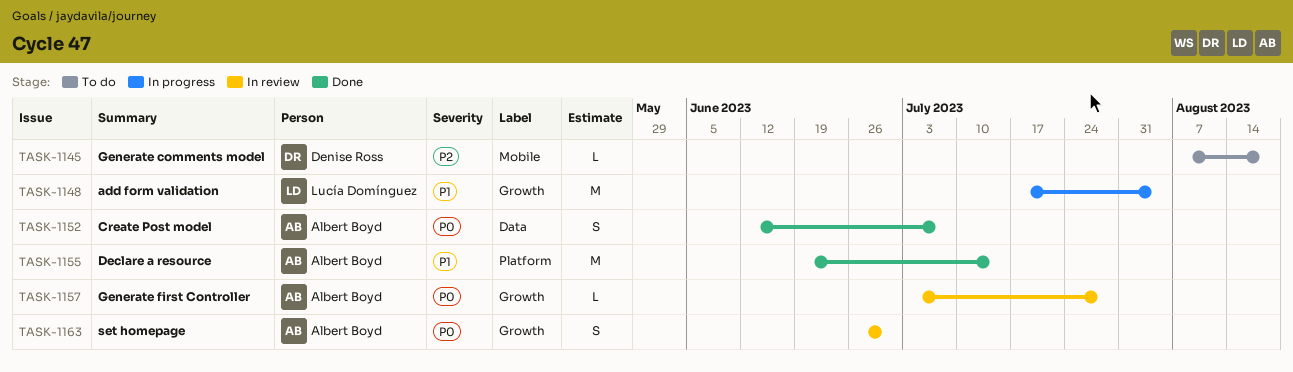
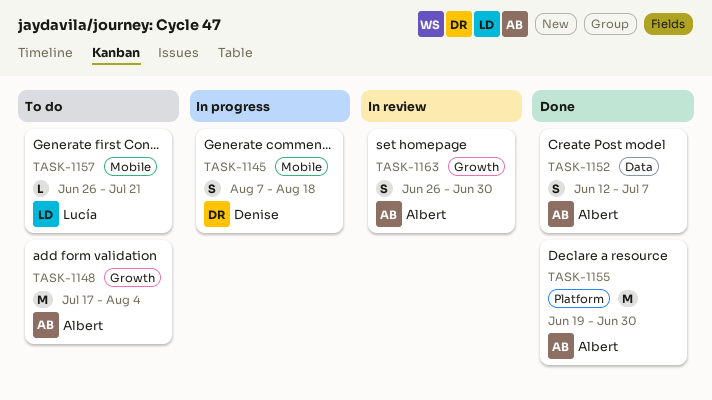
TASK-1145, status: To do -> In progress
TASK-1145, estimate: L -> S
TASK-1148, status: In progress -> To do
TASK-1148, owner: Lucía Domínguez -> Albert Boyd
TASK-1155, due: Jul 14 -> Jun 30
TASK-1157, status: In review -> To do
TASK-1157, owner: Albert Boyd -> Lucía Domínguez
TASK-1157, label: Growth -> Mobile
TASK-1157, start: Jul 3 -> Jun 26
TASK-1157, due: Jul 28 -> Jul 21

